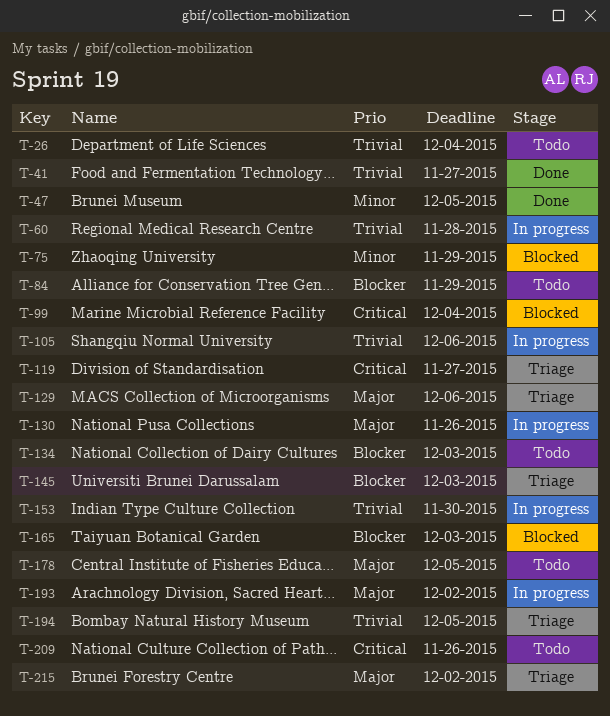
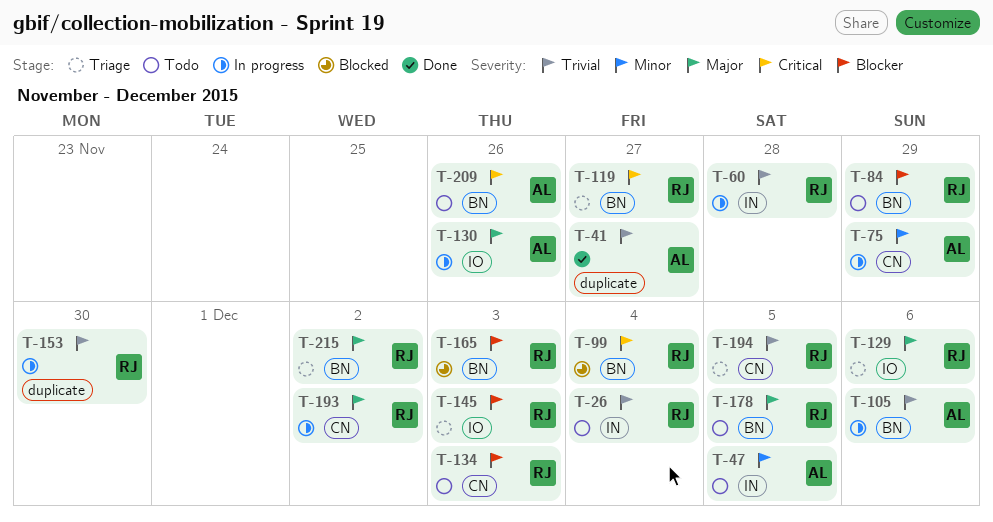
T-47, status: Done -> Todo
T-75, status: Blocked -> In progress

